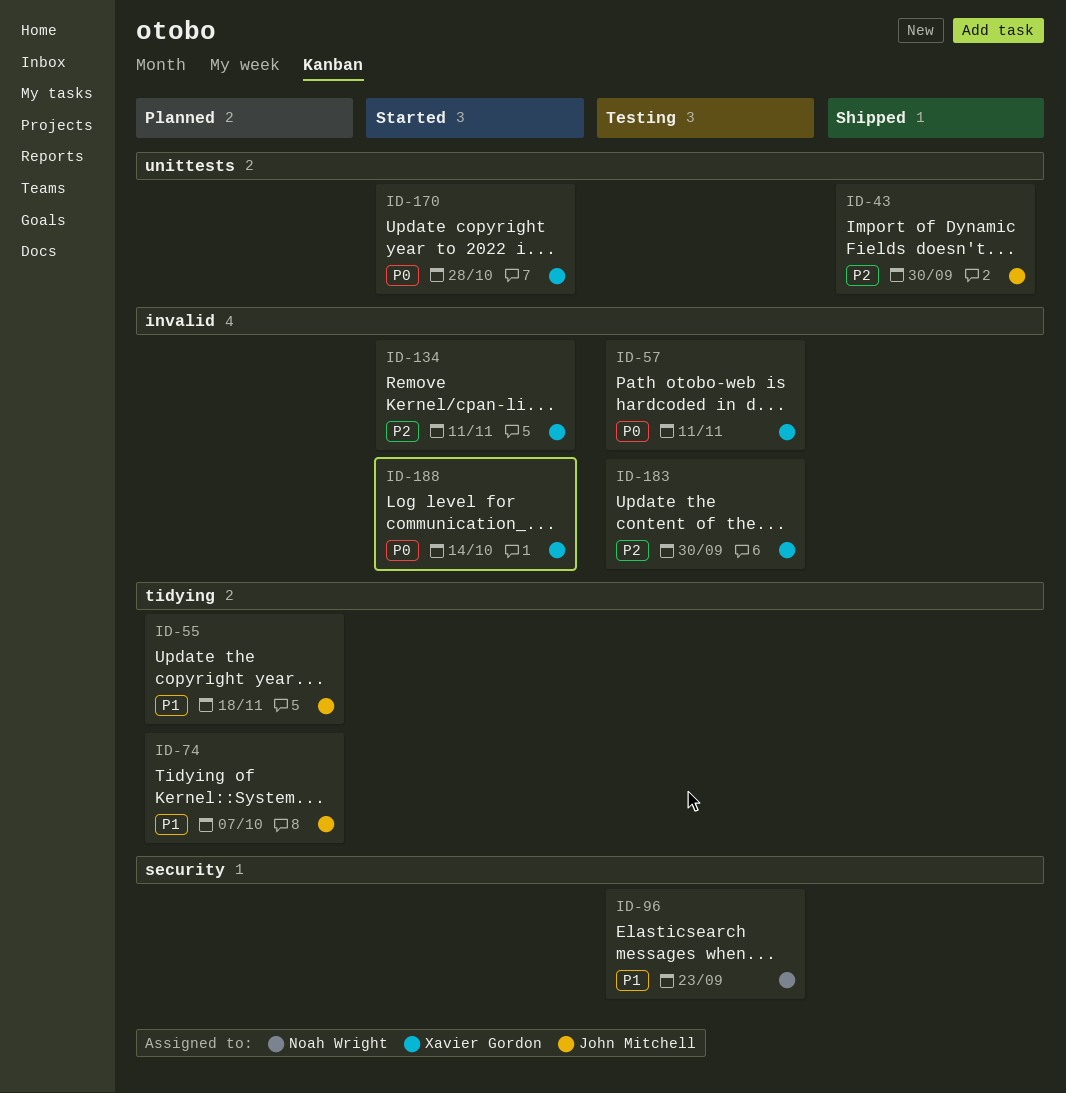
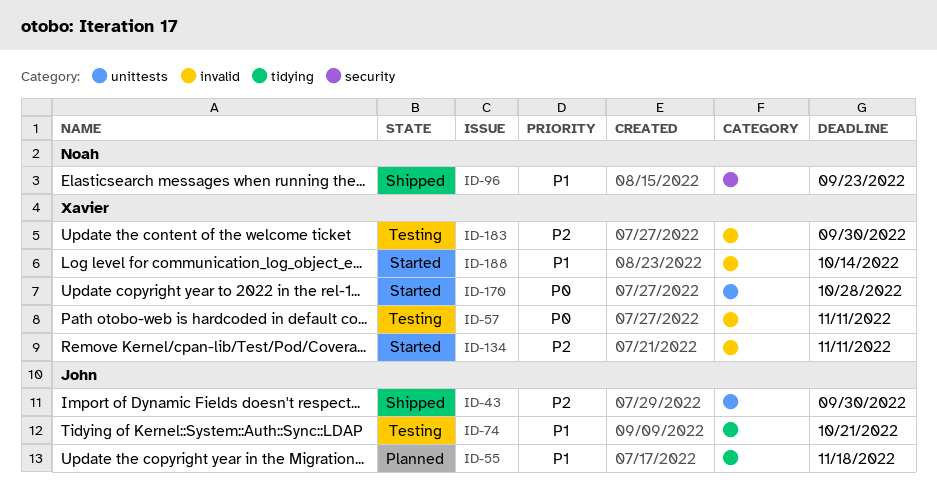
ID-74, status: Planned -> Testing
ID-74, due: Oct 7 -> Oct 21
ID-96, status: Testing -> Shipped
ID-188, priority: P0 -> P1

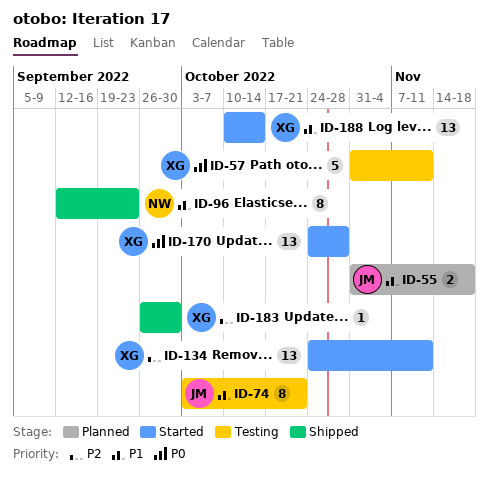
ID-43: present -> none
ID-183, status: Testing -> Shipped

